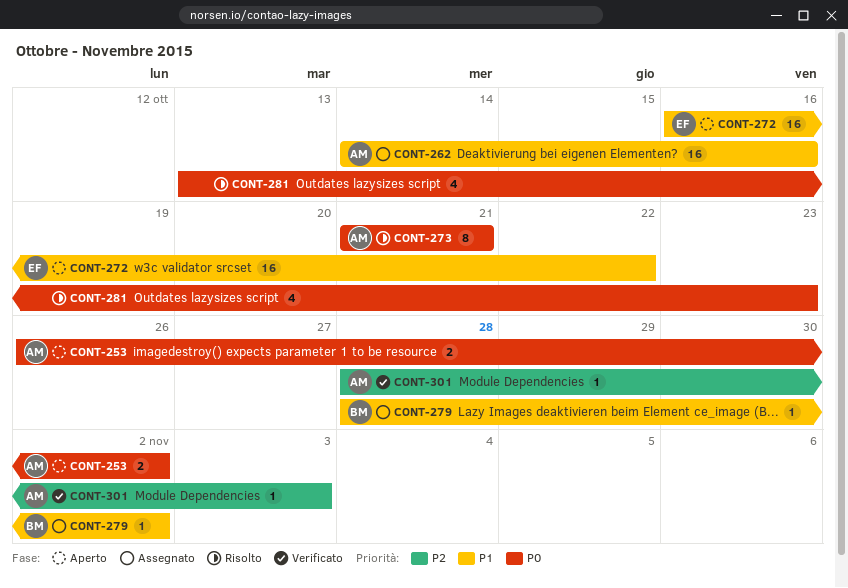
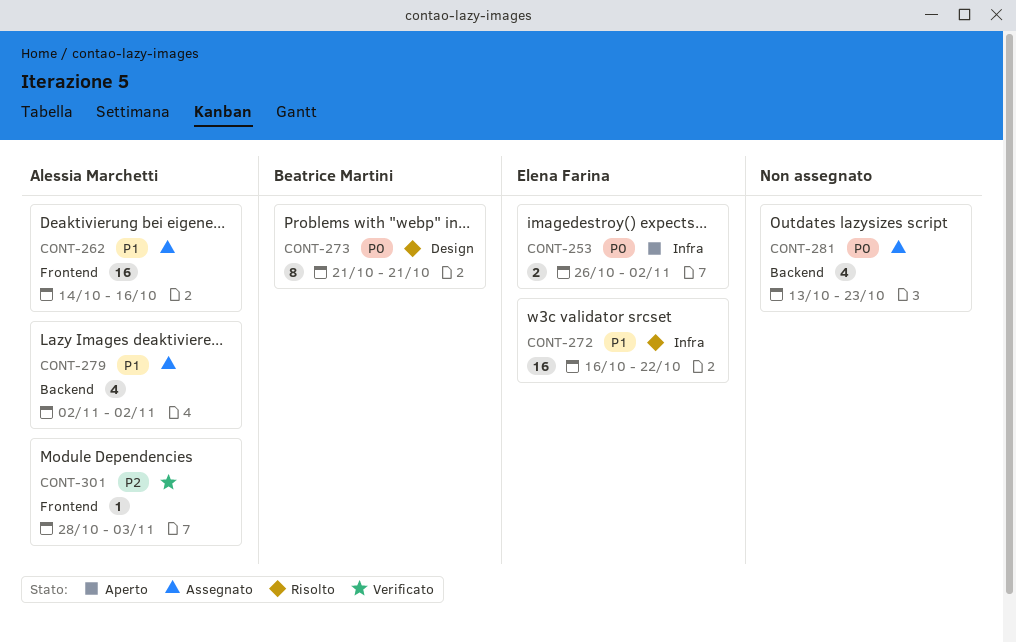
CONT-253, owner: Alessia Marchetti -> Elena Farina
CONT-272, status: Aperto -> Risolto
CONT-273, owner: Alessia Marchetti -> Beatrice Martini
CONT-279, owner: Beatrice Martini -> Alessia Marchetti
CONT-279, estimate: 1 -> 4
CONT-279, start: Oct 28 -> Nov 2
CONT-281, status: Risolto -> Assegnato

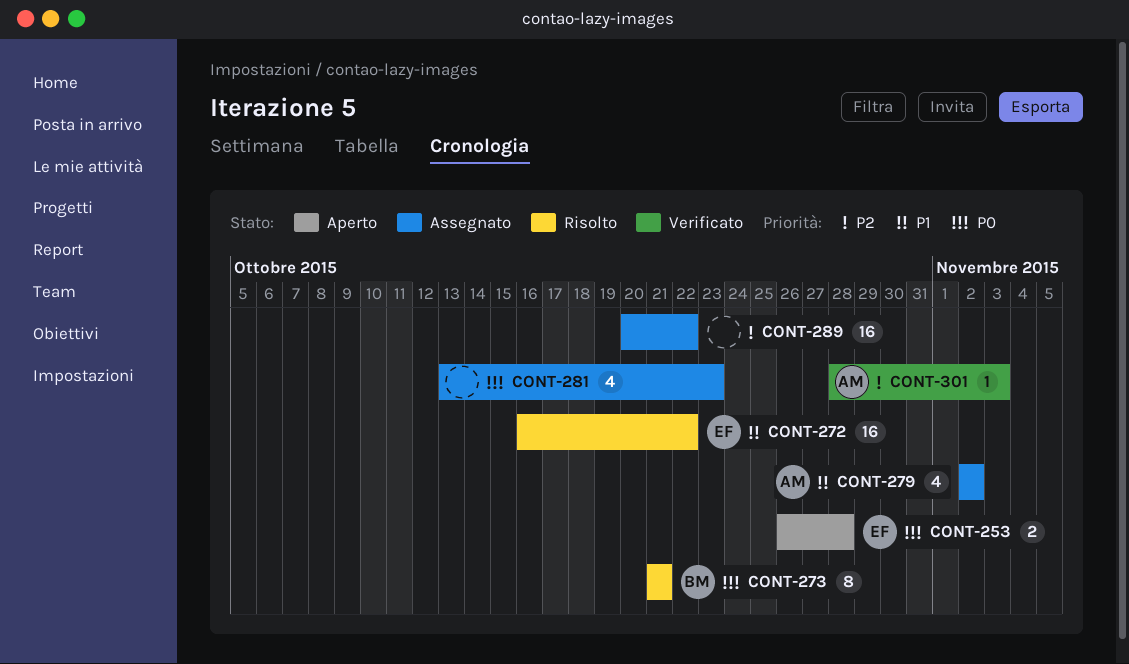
CONT-253, due: Nov 2 -> Oct 28
CONT-262: present -> none
CONT-289: none -> present

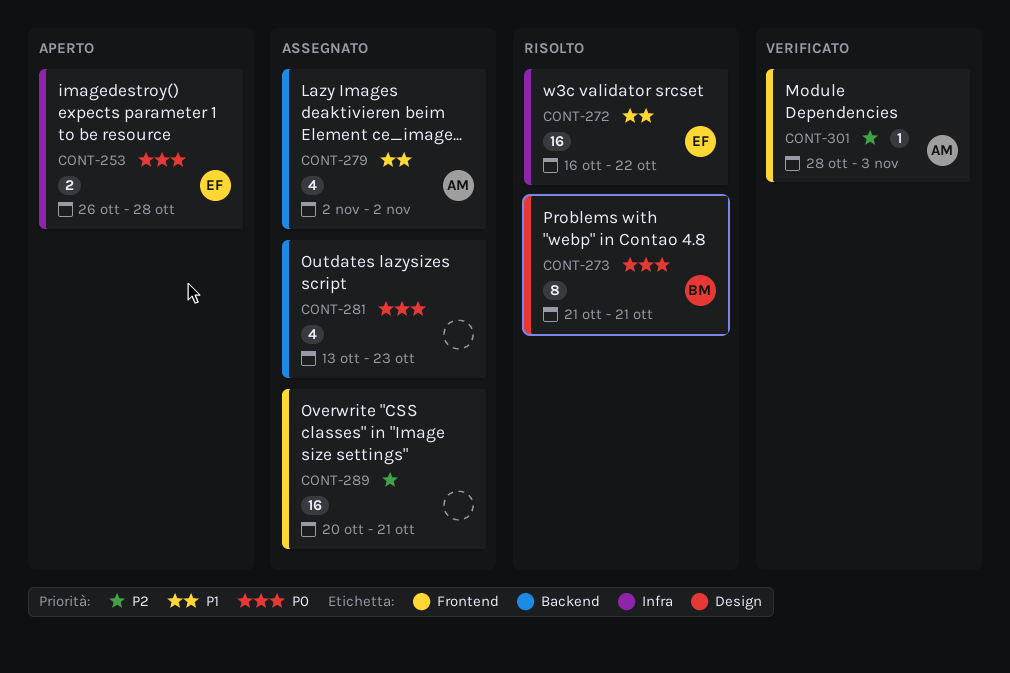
CONT-289, due: Oct 22 -> Oct 21

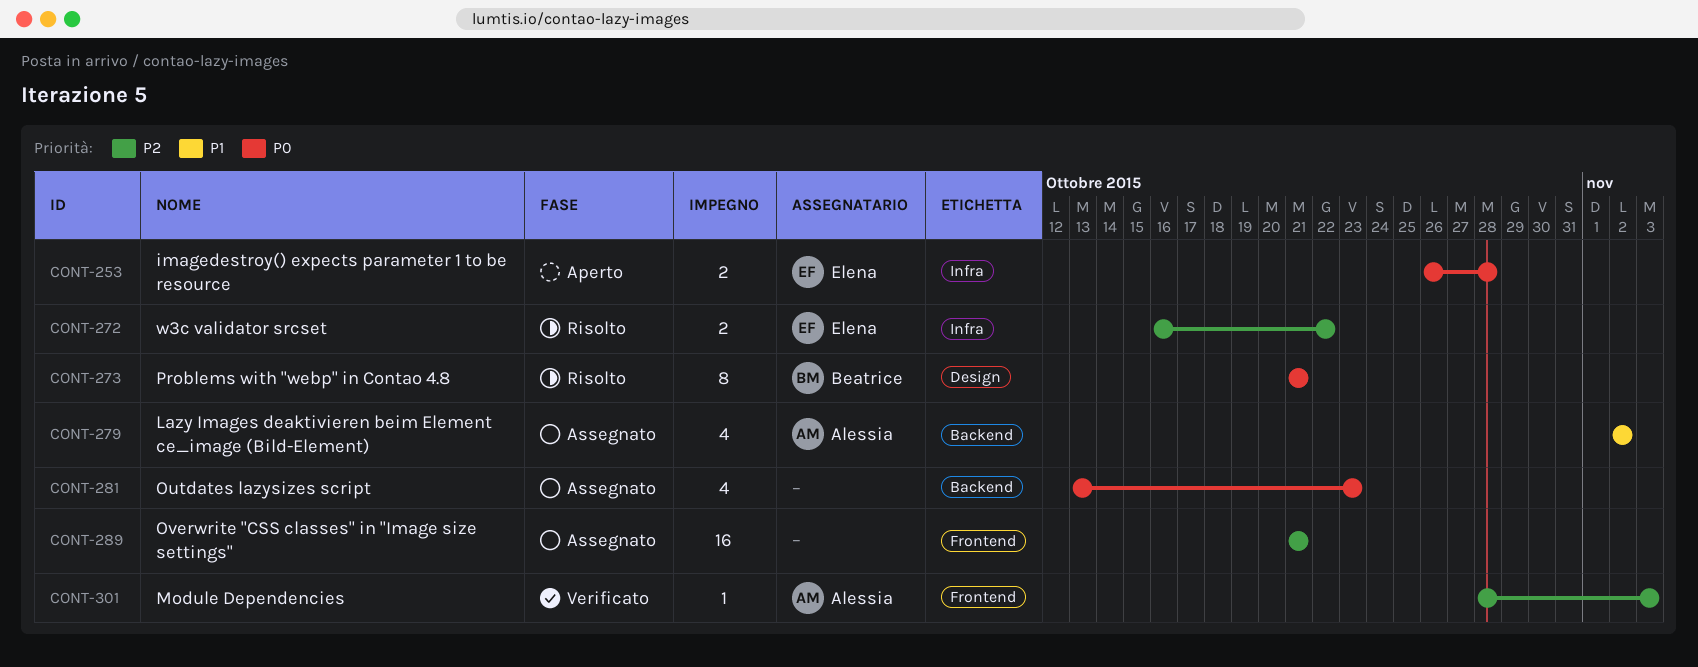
CONT-272, priority: P1 -> P2
CONT-272, estimate: 16 -> 2
CONT-289, start: Oct 20 -> Oct 21

